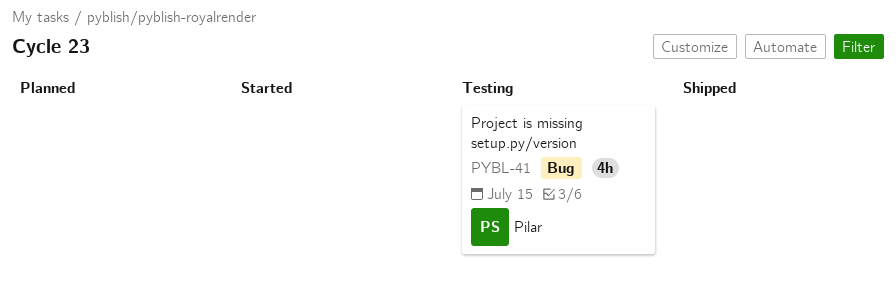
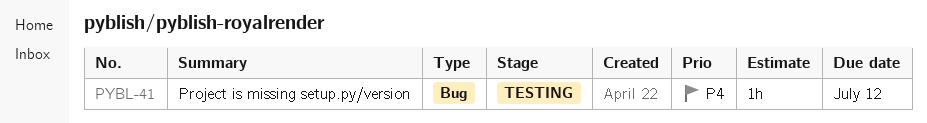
PYBL-41, estimate: 4h -> 1h
PYBL-41, due: Jul 15 -> Jul 12

